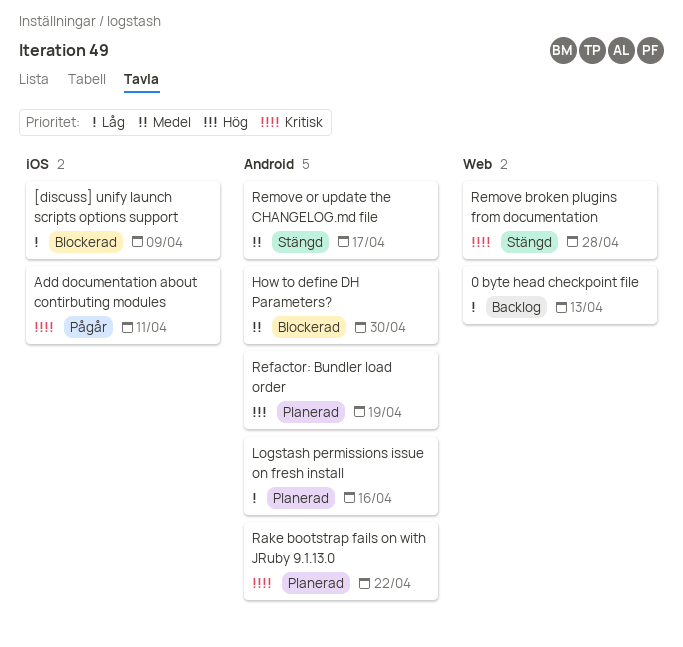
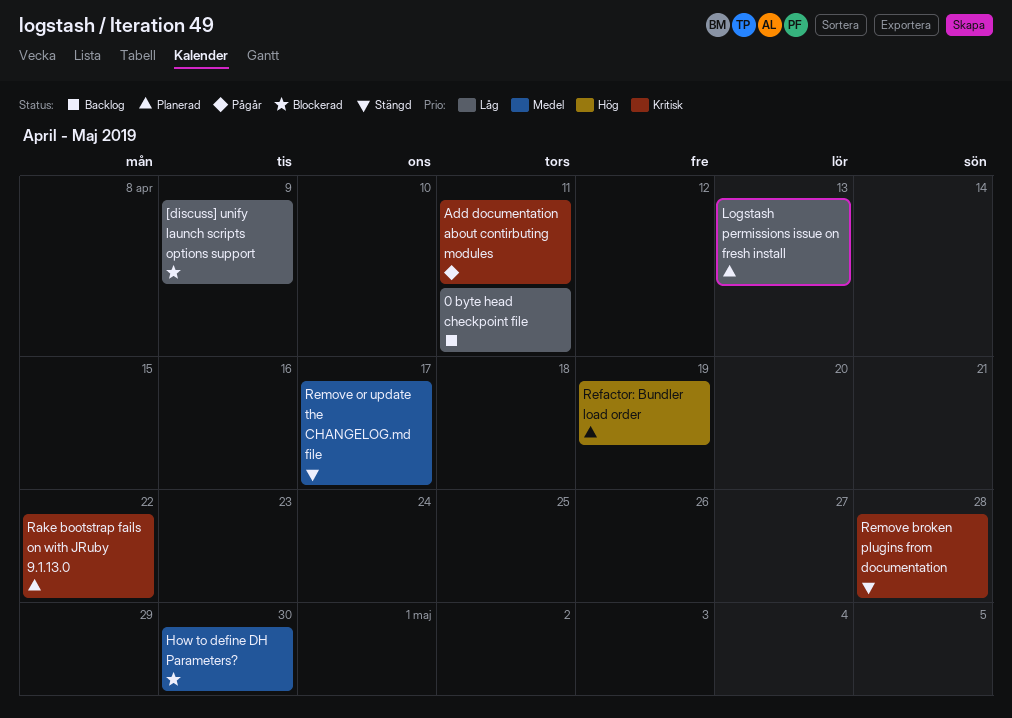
0 byte head checkpoint file, due: Apr 13 -> Apr 11
Logstash permissions issue on fresh install, due: Apr 16 -> Apr 13

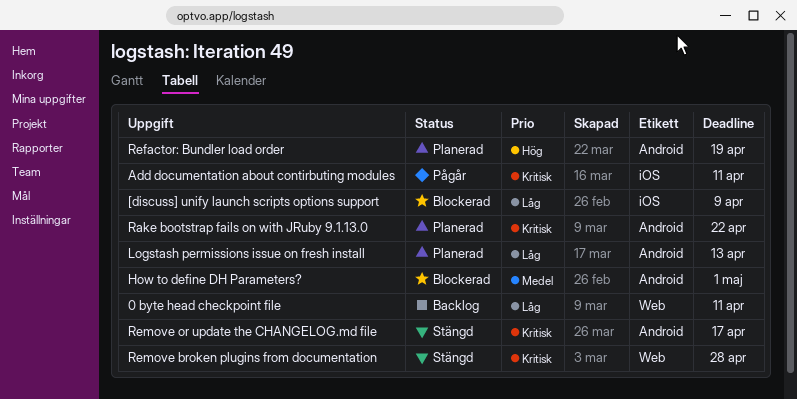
How to define DH Parameters?, due: Apr 30 -> May 1
Remove or update the CHANGELOG.md file, priority: Medel -> Kritisk

